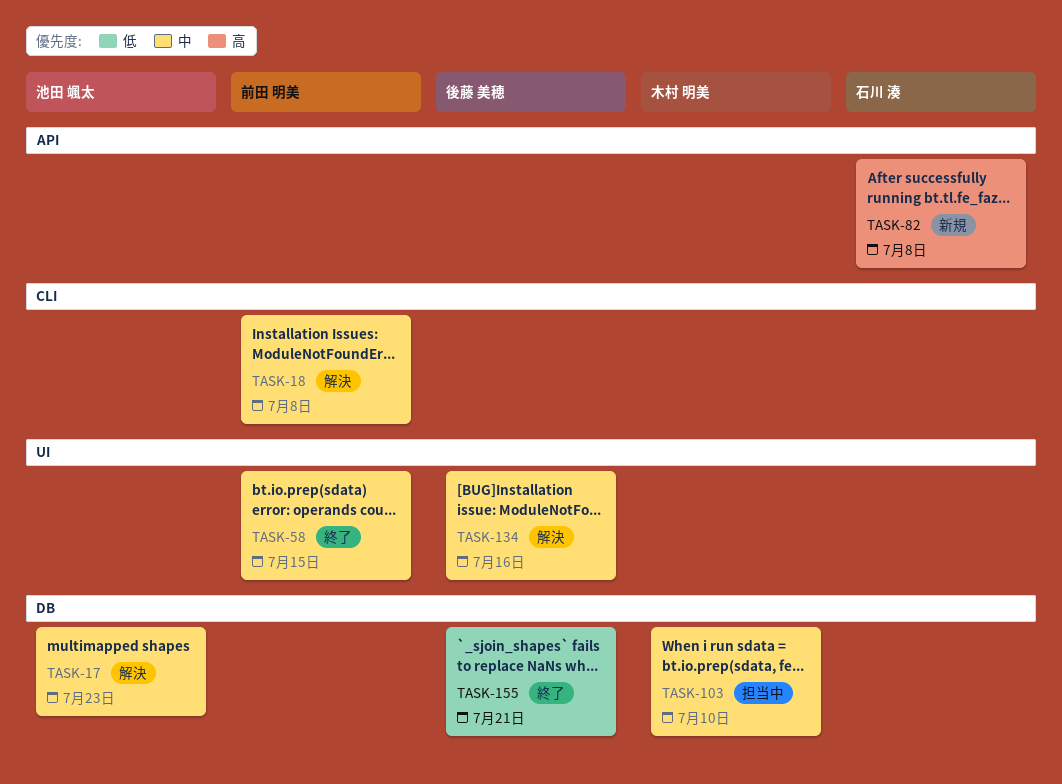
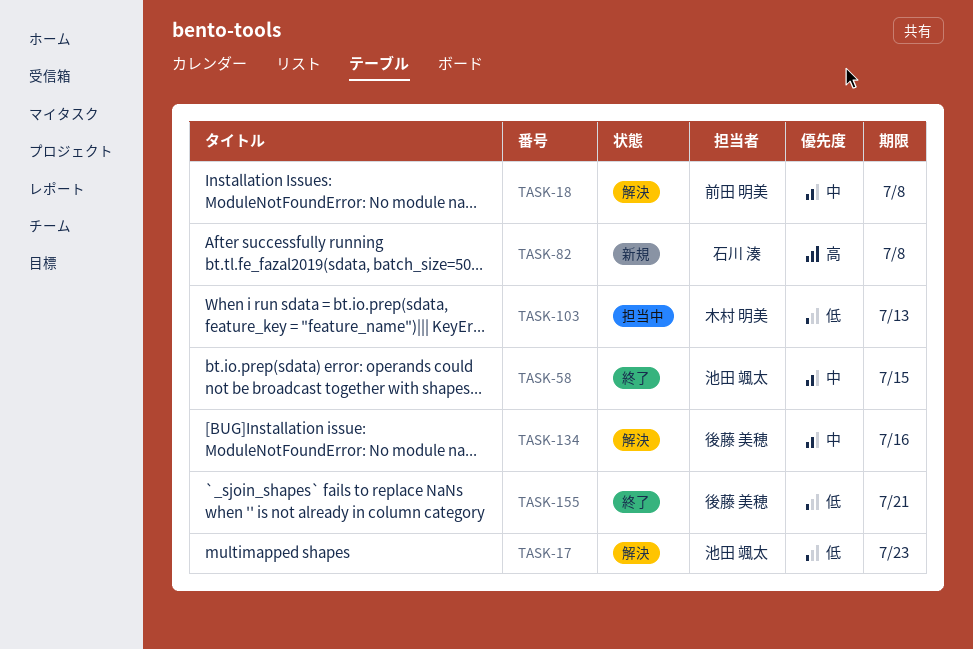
TASK-17, priority: 中 -> 低
TASK-58, owner: 前田 明美 -> 池田 颯太
TASK-103, priority: 中 -> 低
TASK-103, due: Jul 10 -> Jul 13

